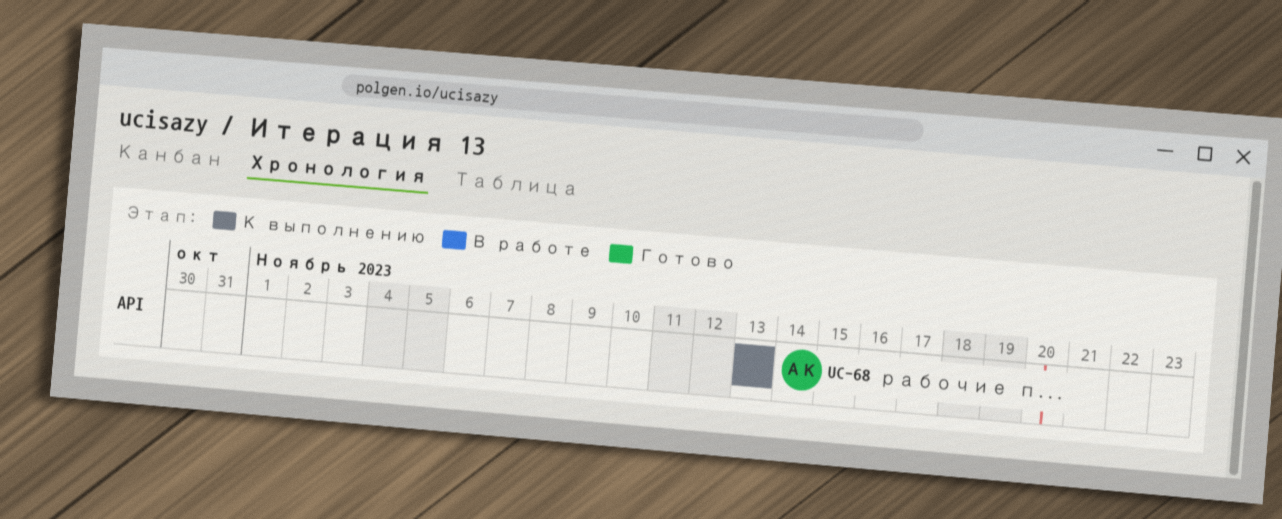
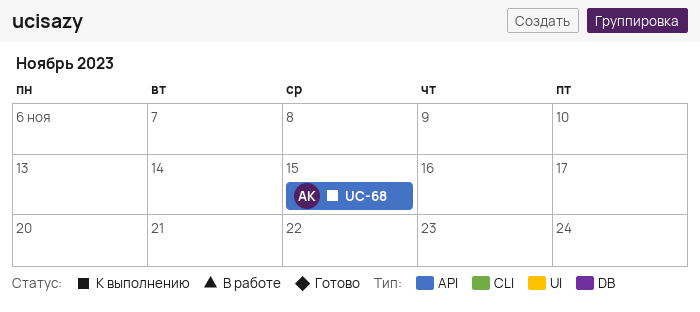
UC-68, start: Nov 13 -> Nov 15
UC-68, due: Nov 13 -> Nov 15

